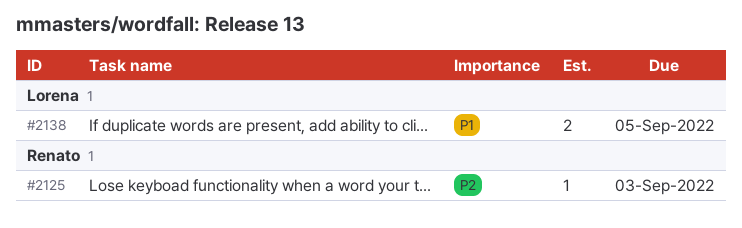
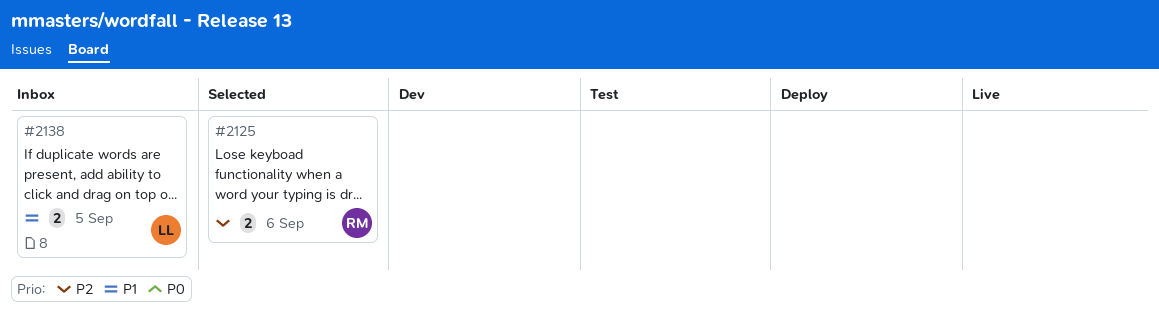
#2125, estimate: 1 -> 2
#2125, due: Sep 3 -> Sep 6

